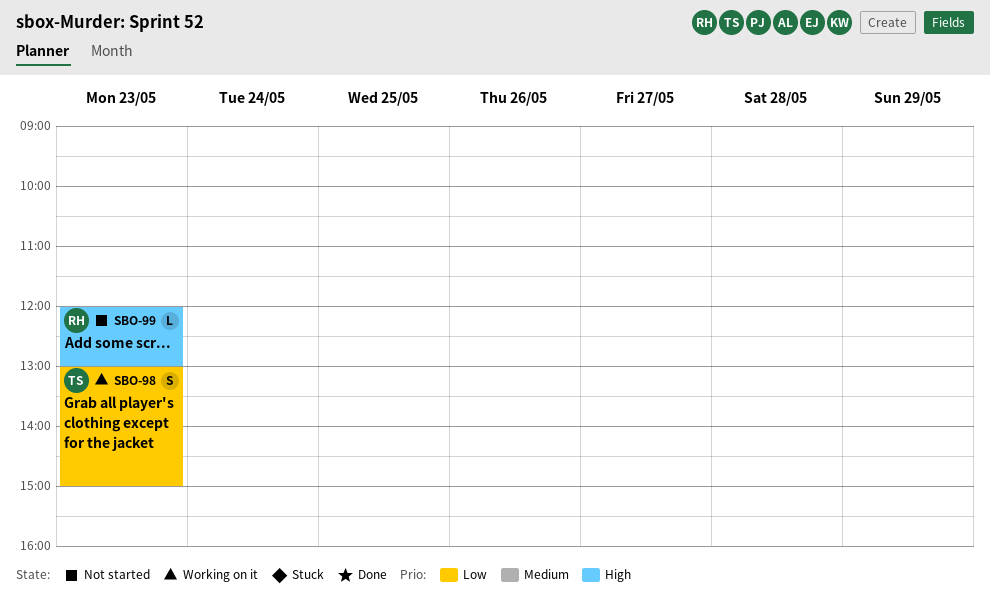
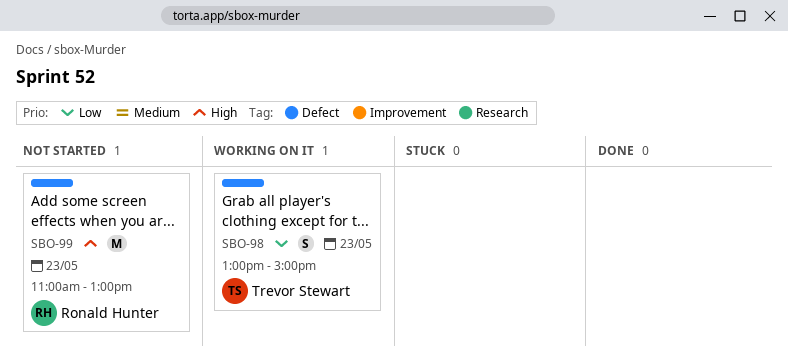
SBO-99, estimate: L -> M
SBO-99, begins: 12:00 -> 11:00

